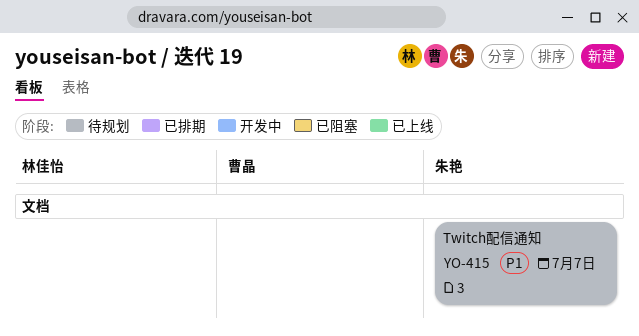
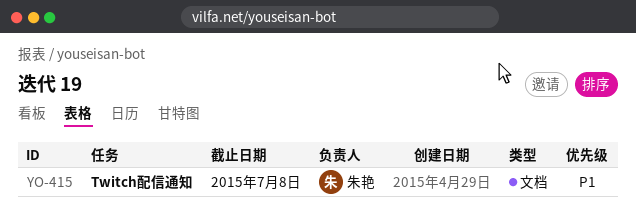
YO-415, due: Jul 7 -> Jul 8

